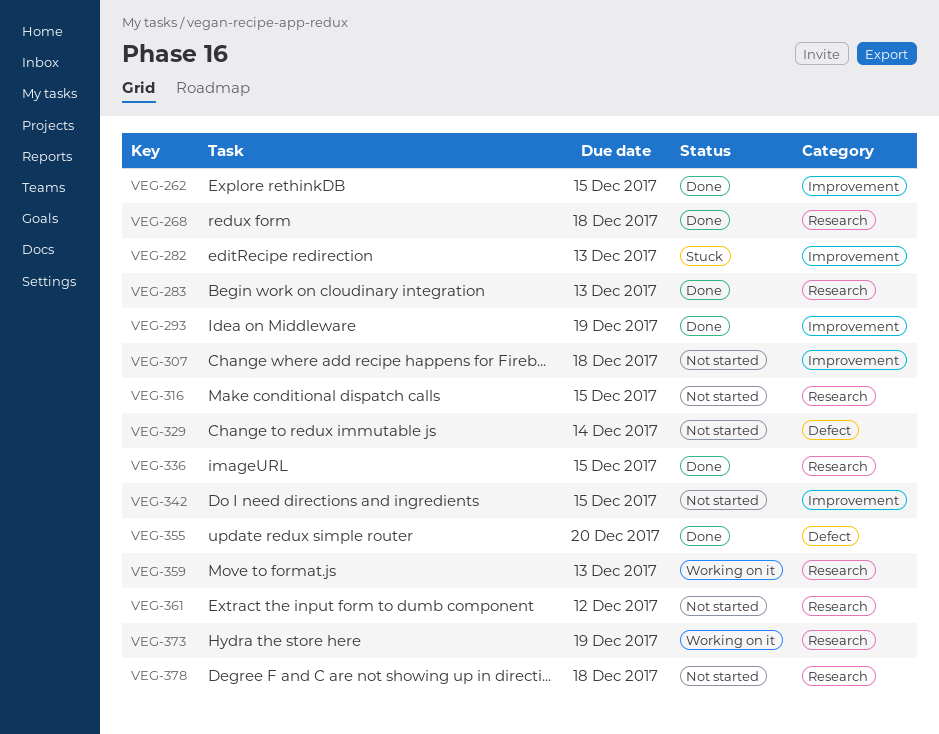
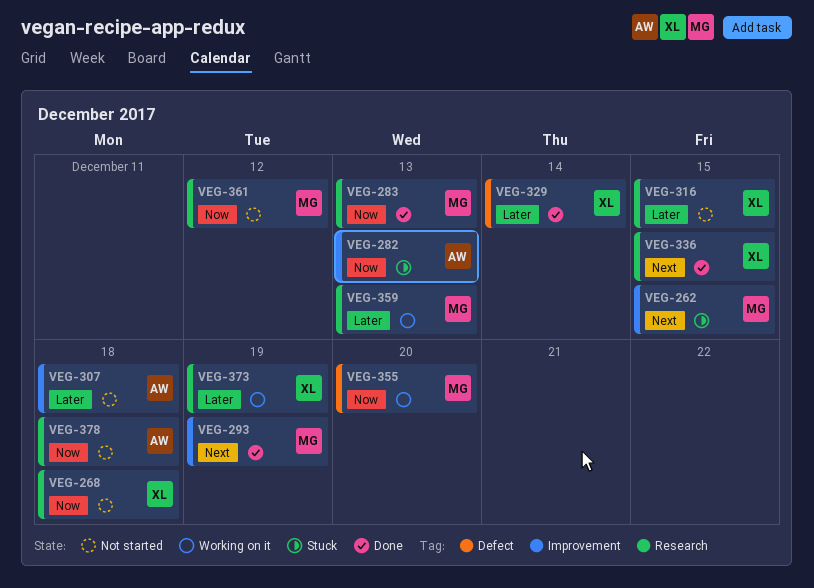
VEG-262, status: Done -> Stuck
VEG-268, status: Done -> Not started
VEG-329, status: Not started -> Done
VEG-342: present -> none
VEG-355, status: Done -> Working on it

